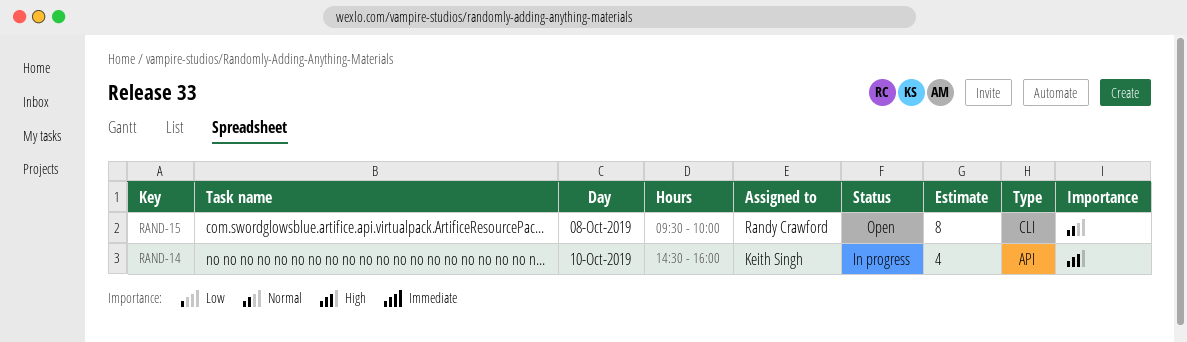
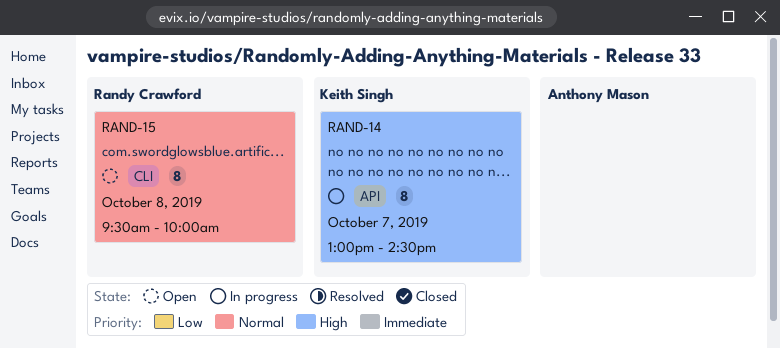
RAND-14, estimate: 4 -> 8
RAND-14, day: Oct 10 -> Oct 7
RAND-14, begins: 14:30 -> 13:00
RAND-14, ends: 16:00 -> 14:30

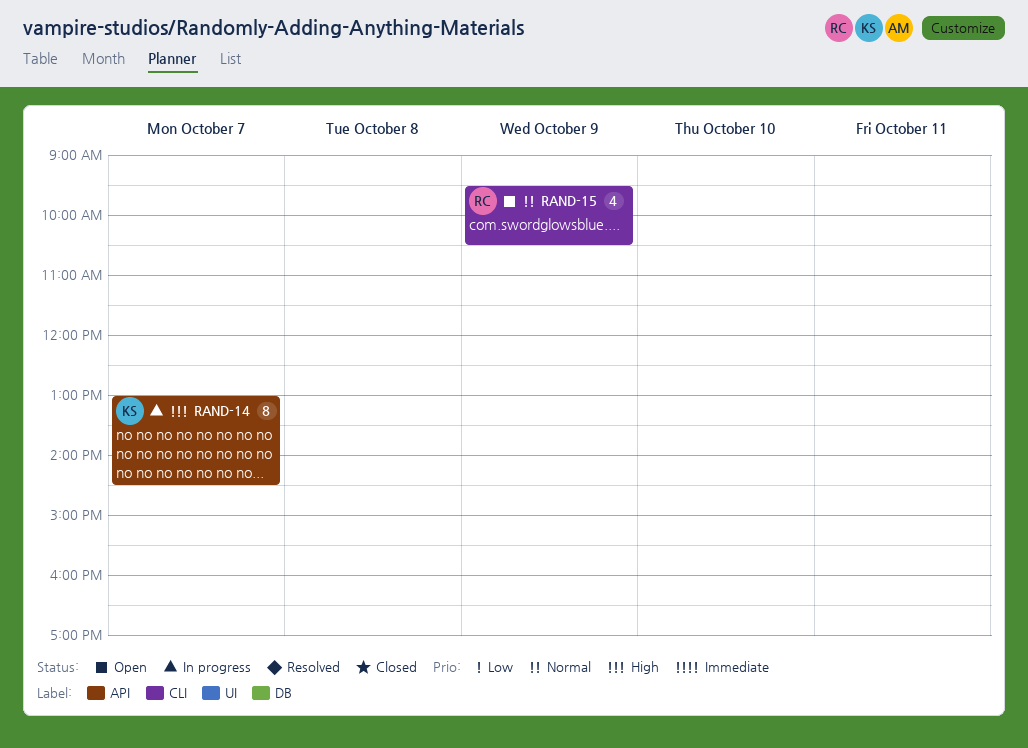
RAND-15, estimate: 8 -> 4
RAND-15, day: Oct 8 -> Oct 9
RAND-15, ends: 10:00 -> 10:30

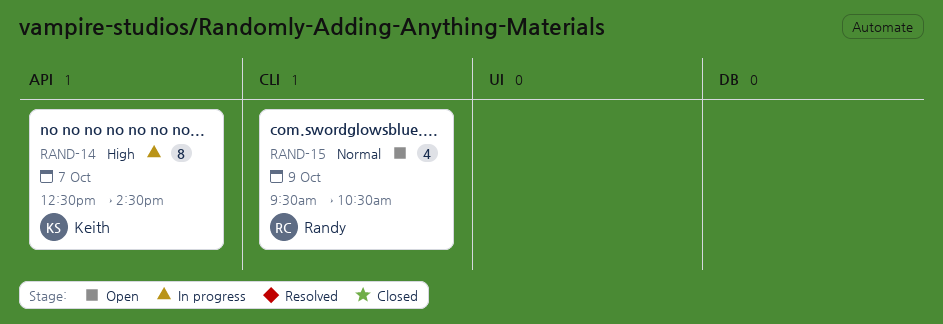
RAND-14, begins: 13:00 -> 12:30

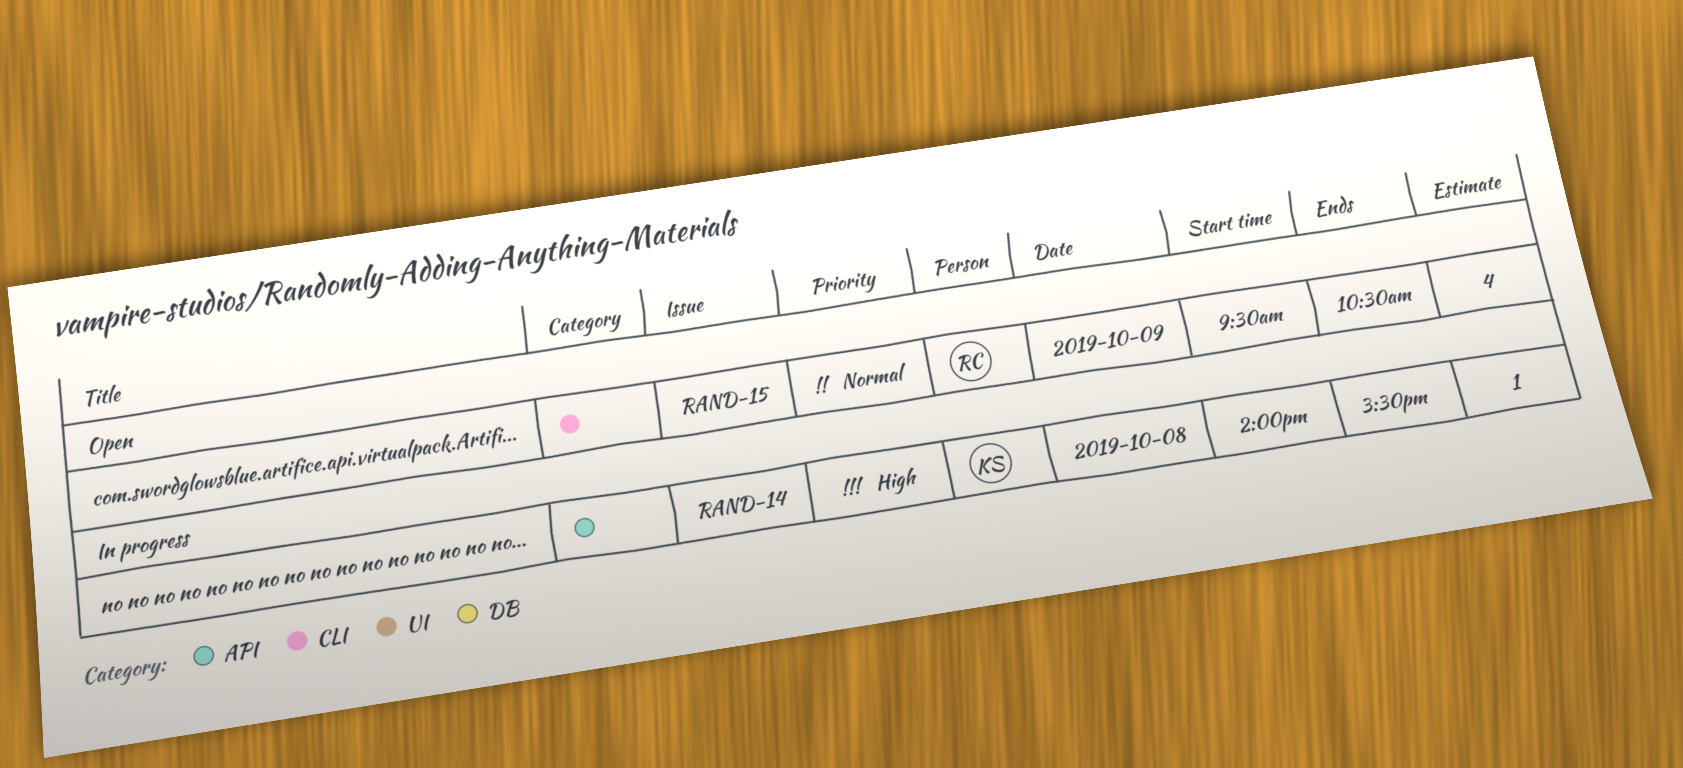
RAND-14, estimate: 8 -> 1
RAND-14, day: Oct 7 -> Oct 8
RAND-14, begins: 12:30 -> 14:00
RAND-14, ends: 14:30 -> 15:30

